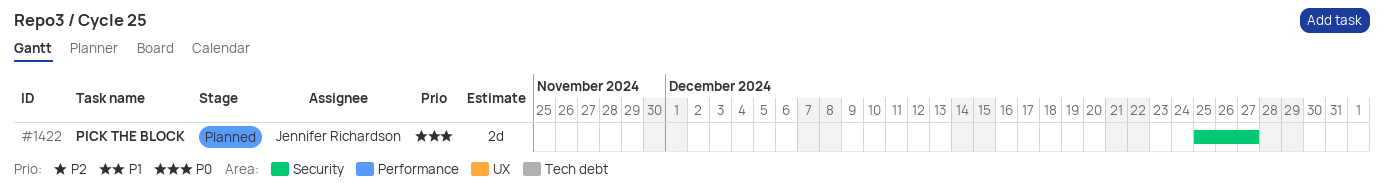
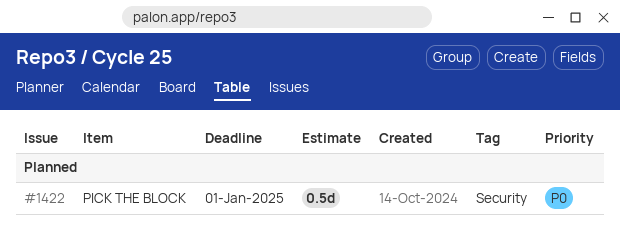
#1422, estimate: 2d -> 0.5d
#1422, due: Dec 27 -> Jan 1

